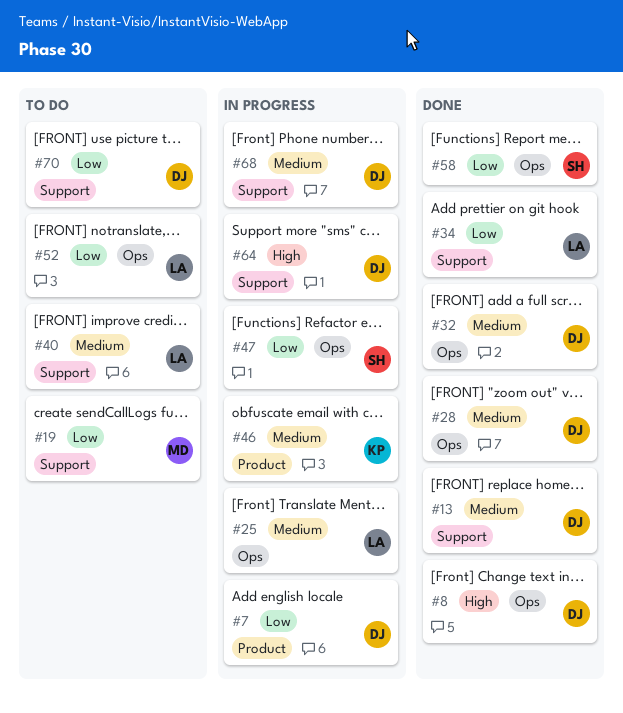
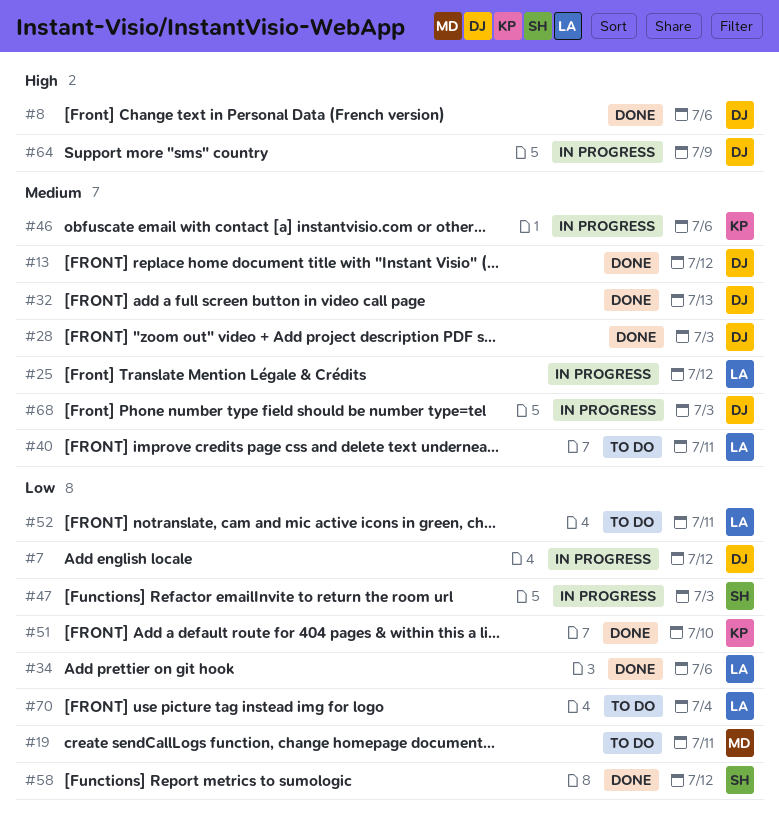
#51: none -> present
#70, owner: DJ -> LA

